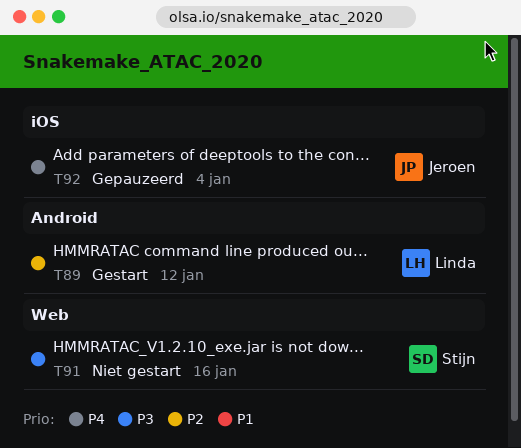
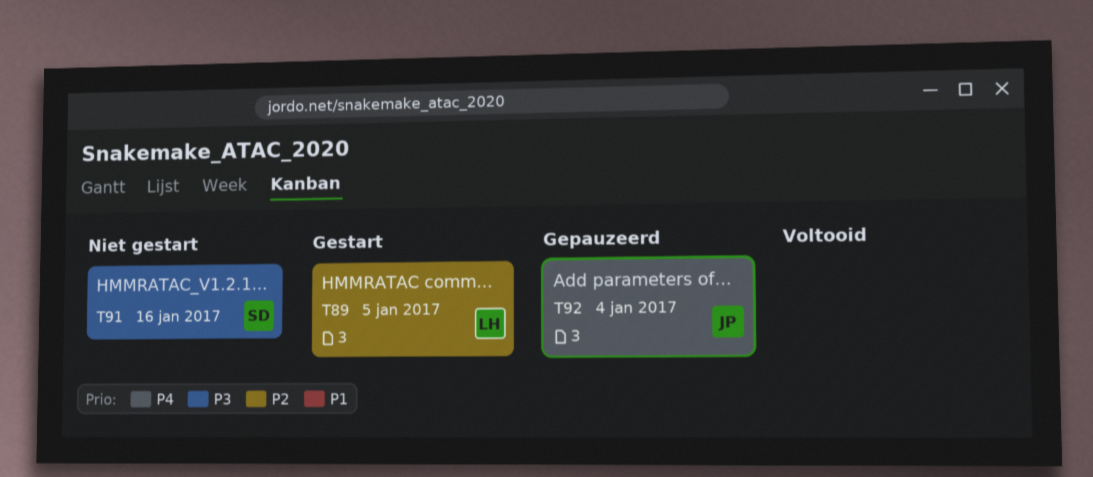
T89, due: Jan 12 -> Jan 5

